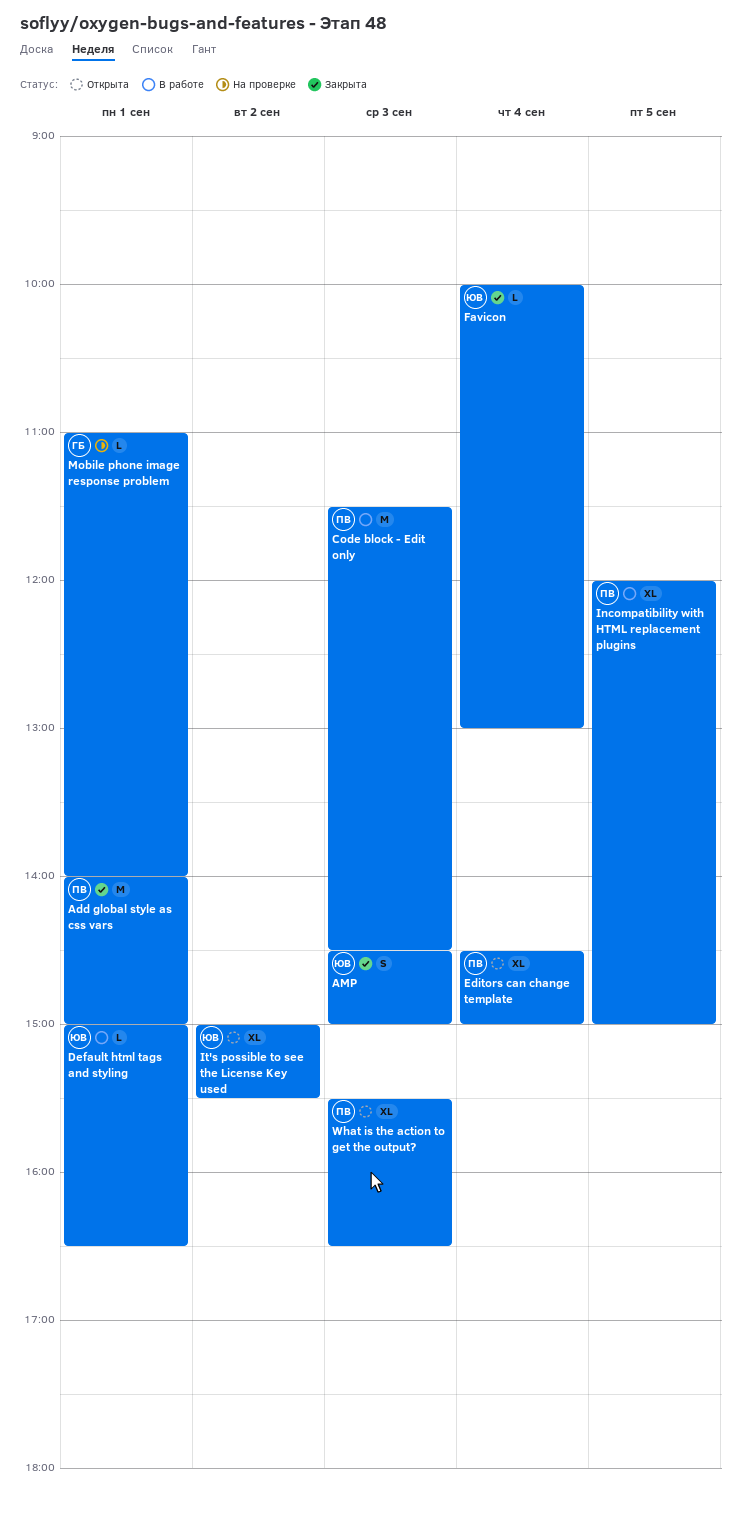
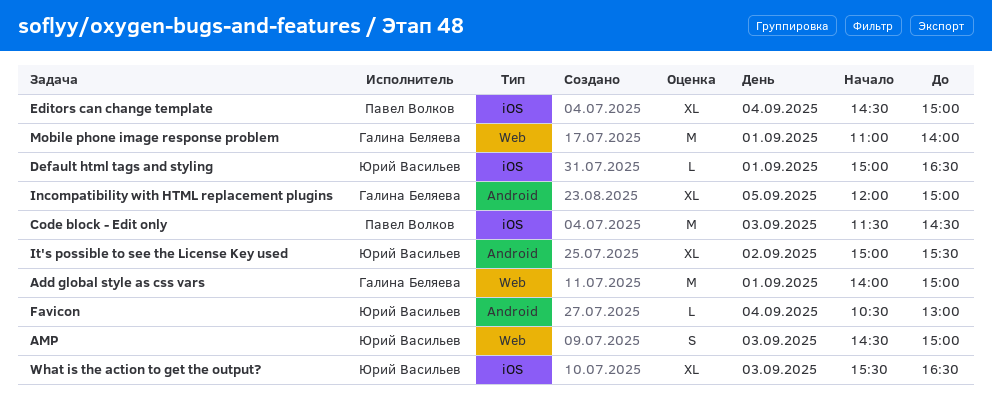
Add global style as css vars, owner: Павел Волков -> Галина Беляева
Favicon, begins: 10:00 -> 10:30
Incompatibility with HTML replacement plugins, owner: Павел Волков -> Галина Беляева
Mobile phone image response problem, estimate: L -> M
What is the action to get the output?, owner: Павел Волков -> Юрий Васильев

